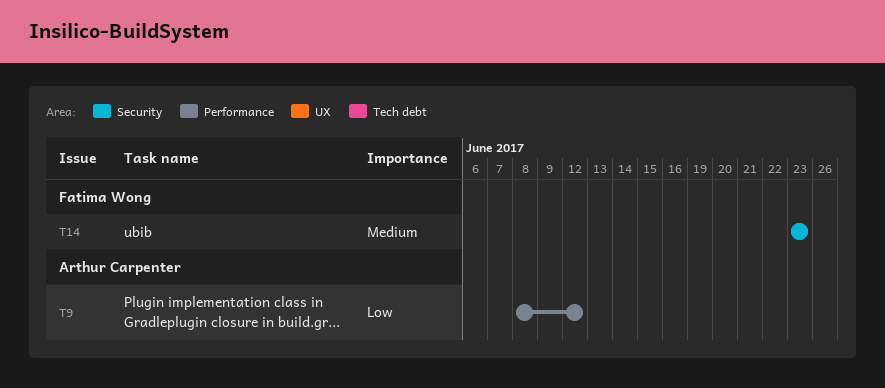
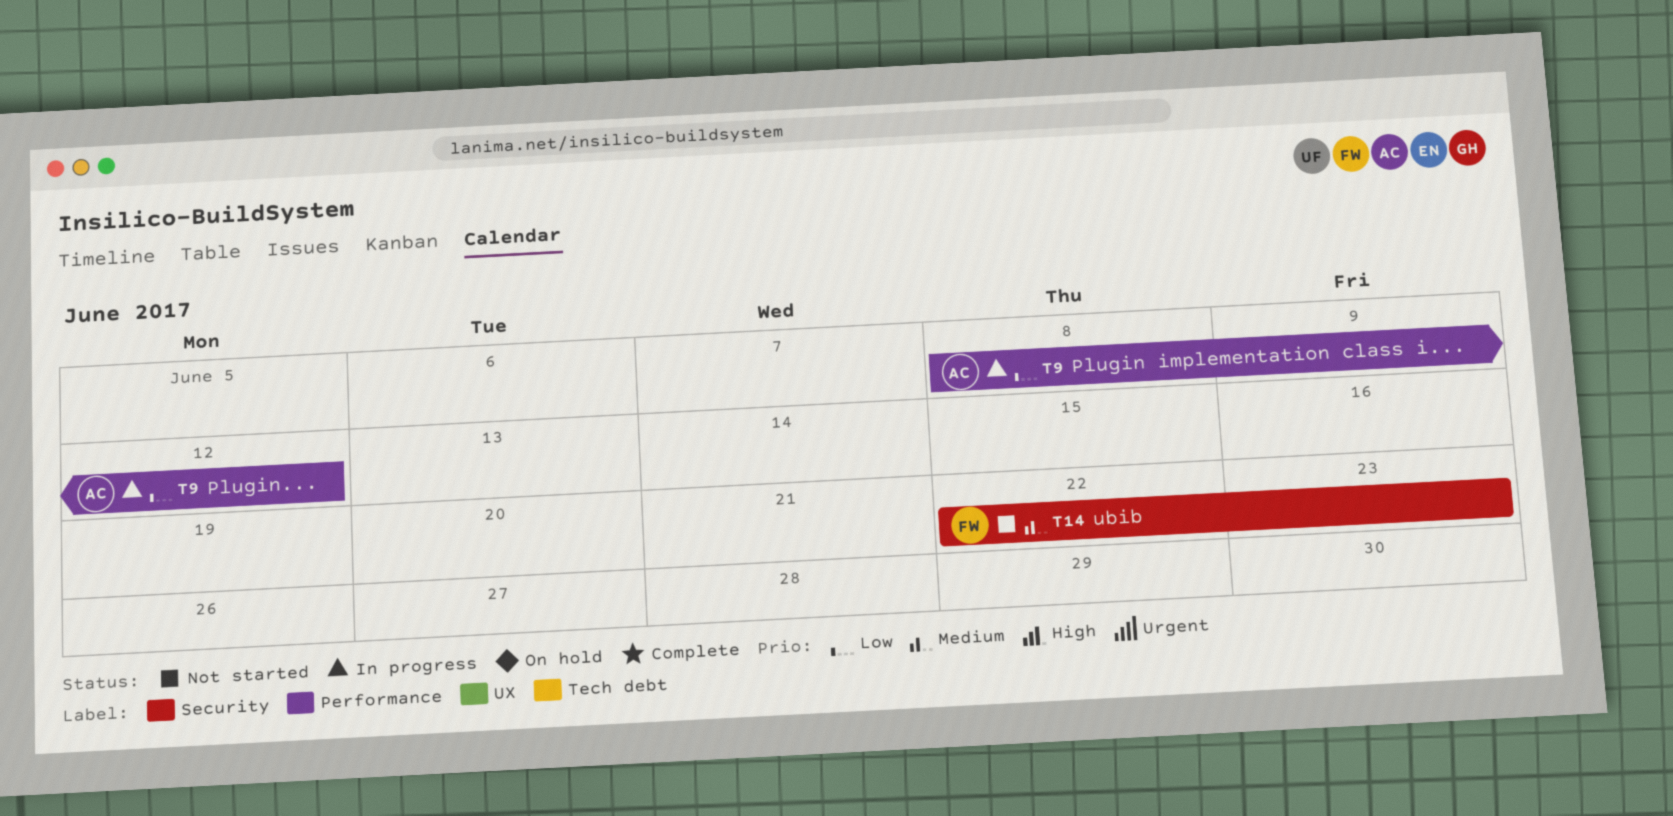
T14, start: Jun 23 -> Jun 22

